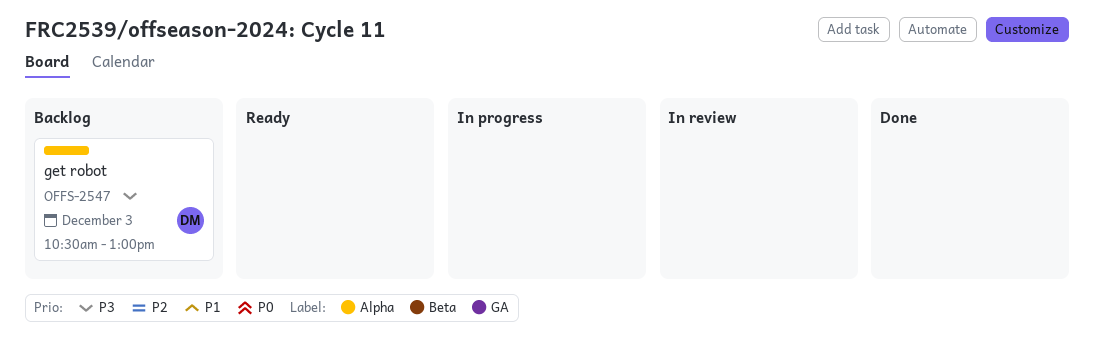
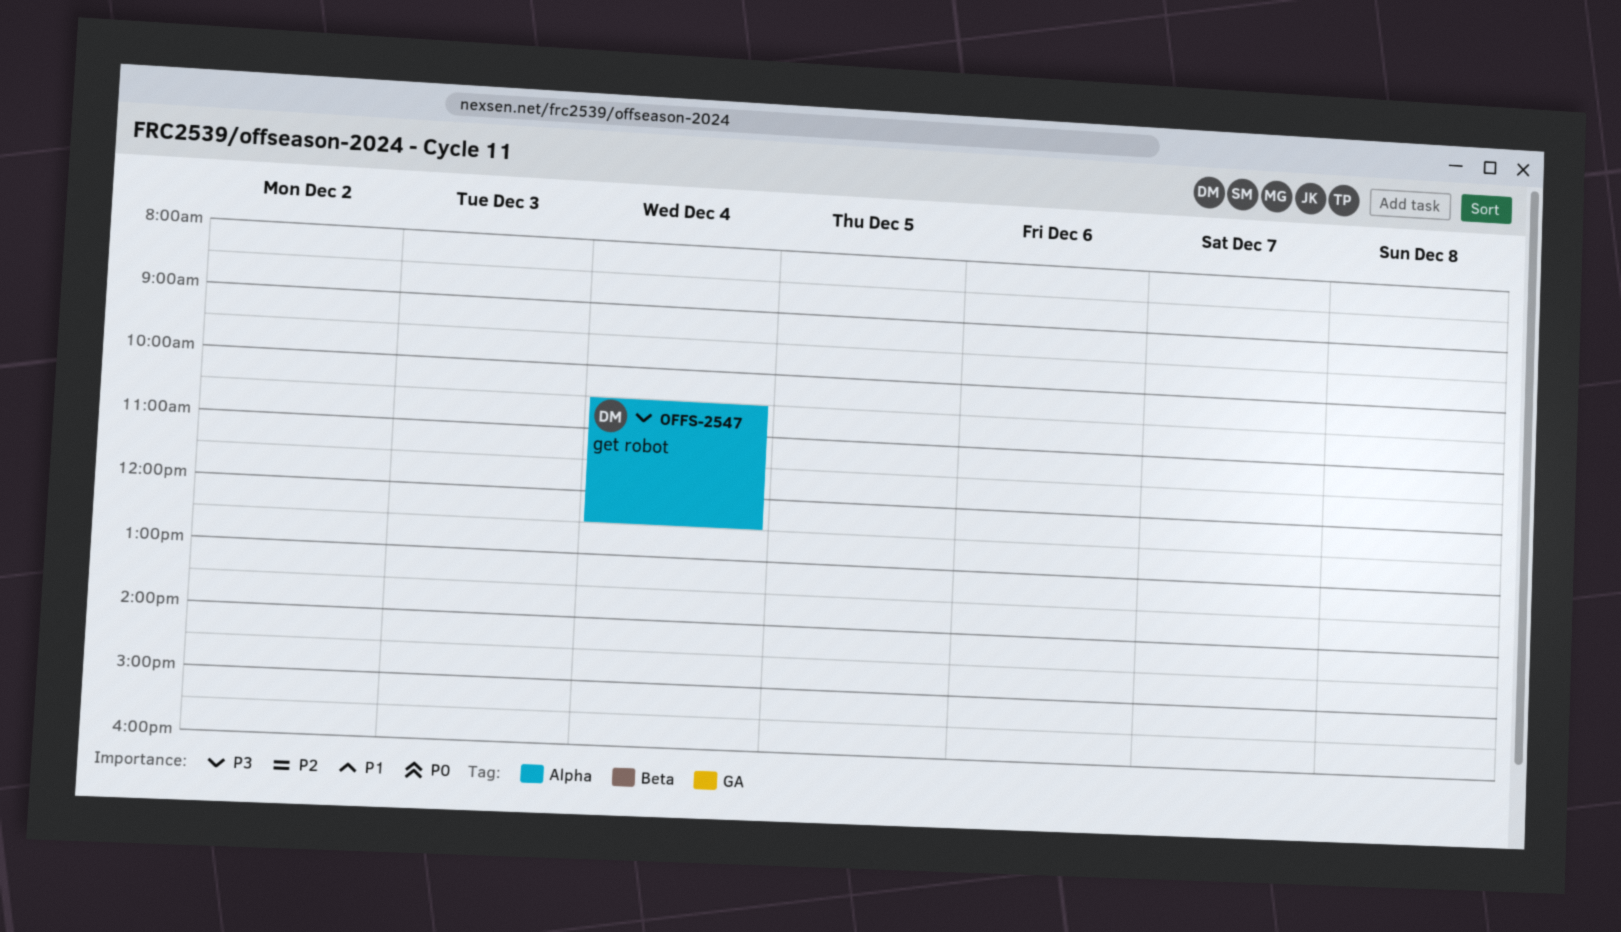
OFFS-2547, day: Dec 3 -> Dec 4
OFFS-2547, ends: 13:00 -> 12:30

